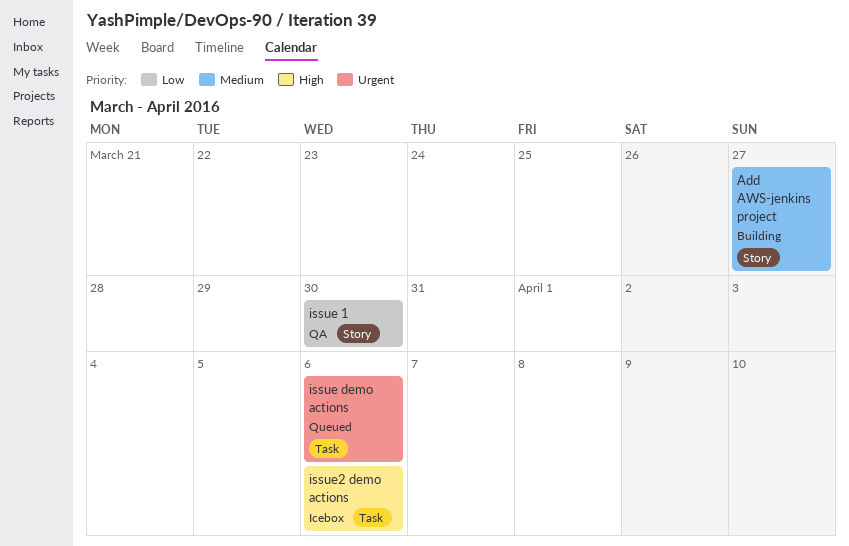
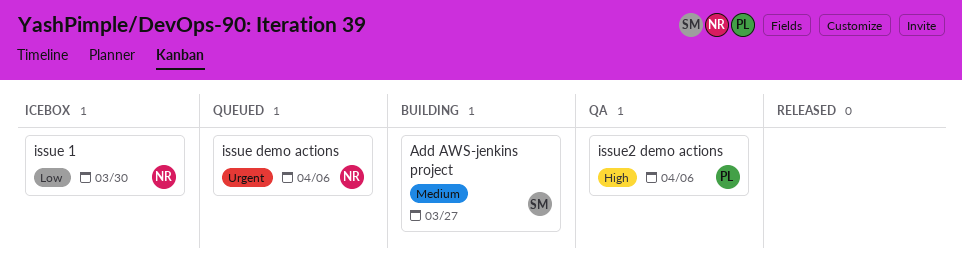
issue 1, status: QA -> Icebox
issue2 demo actions, status: Icebox -> QA

